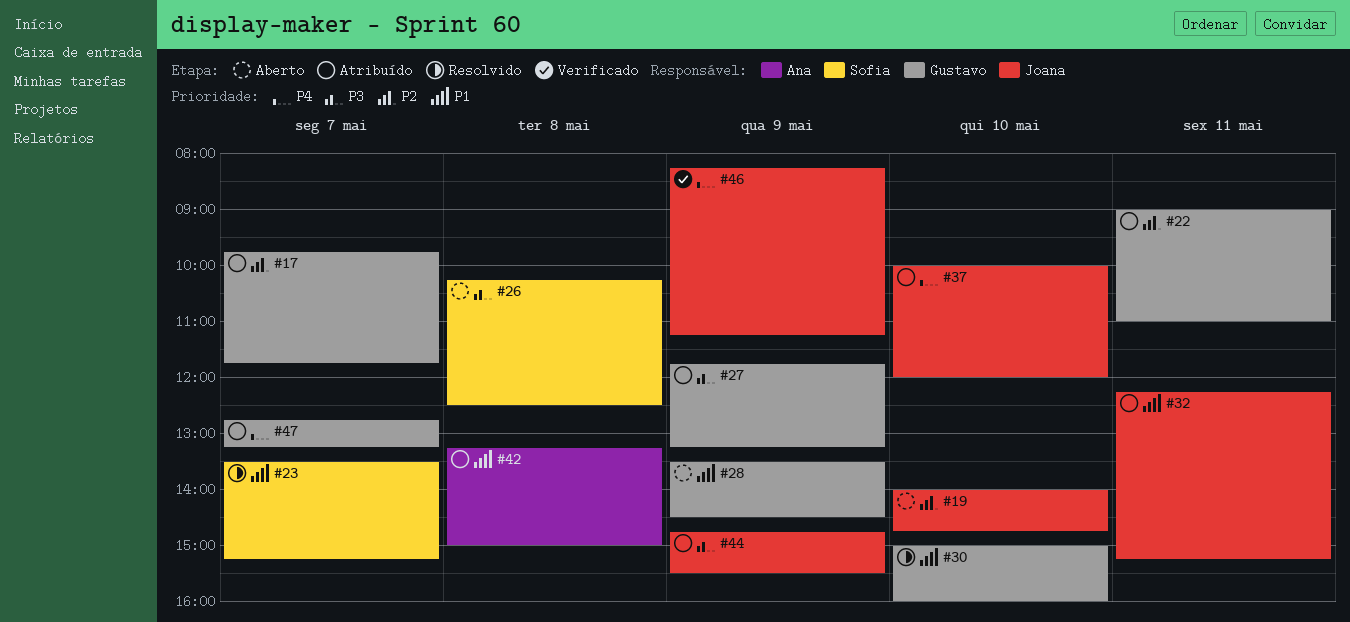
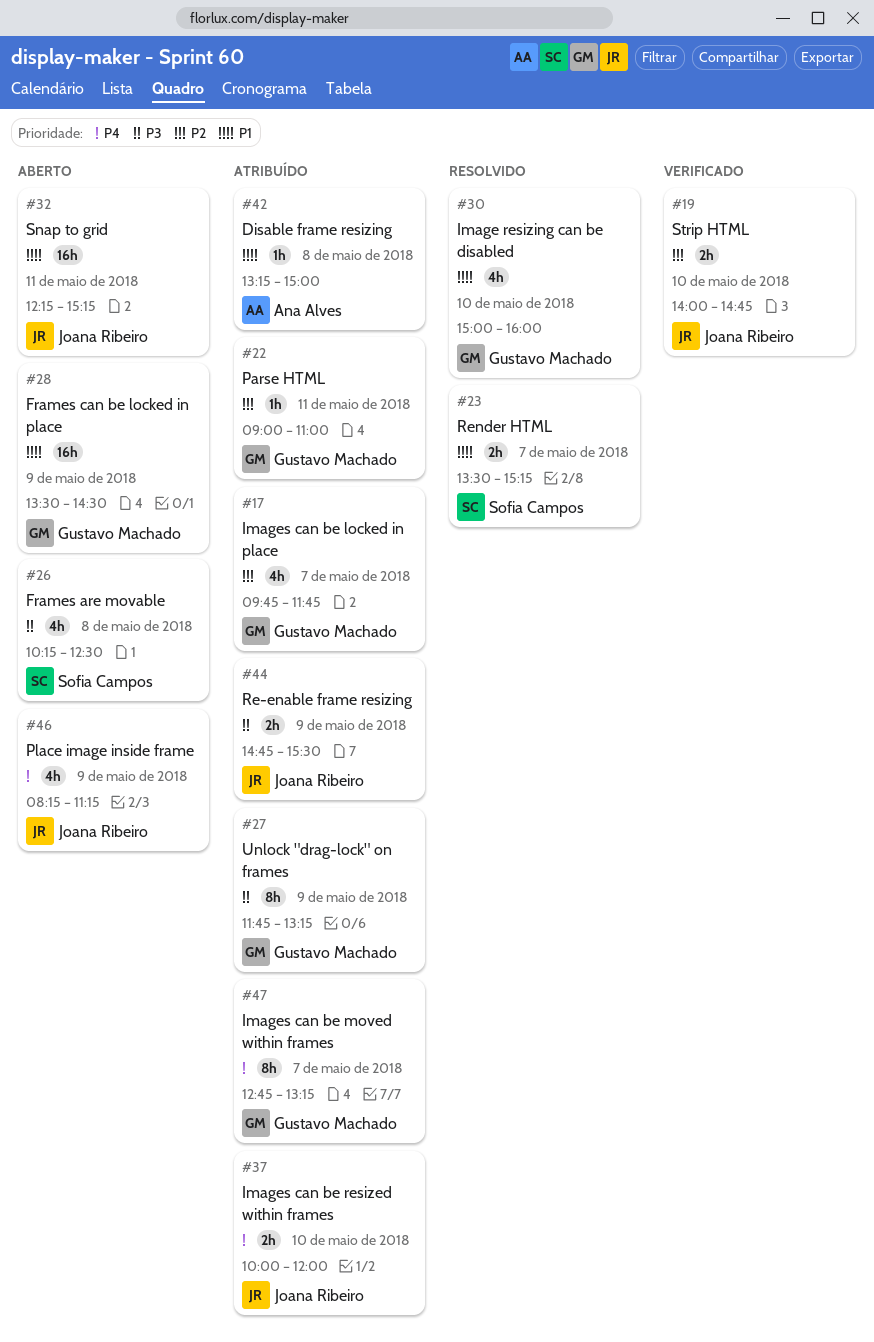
#19, status: Aberto -> Verificado
#32, status: Atribuído -> Aberto
#46, status: Verificado -> Aberto

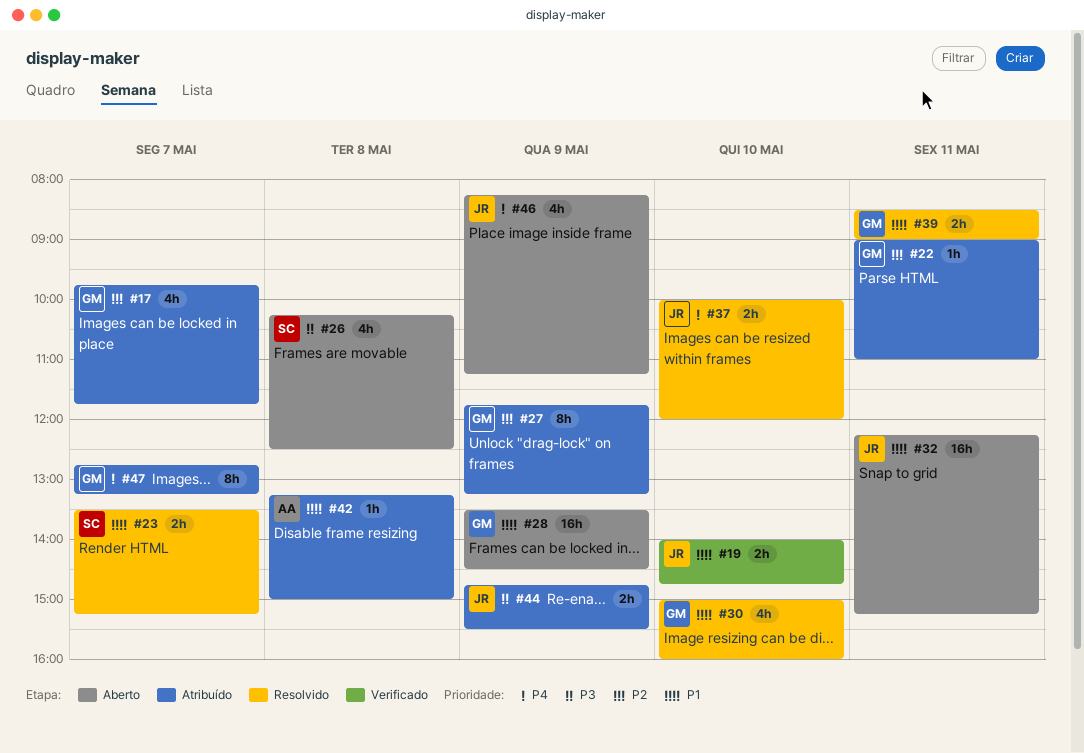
#19, priority: P2 -> P1
#27, priority: P3 -> P2
#37, status: Atribuído -> Resolvido
#39: none -> present

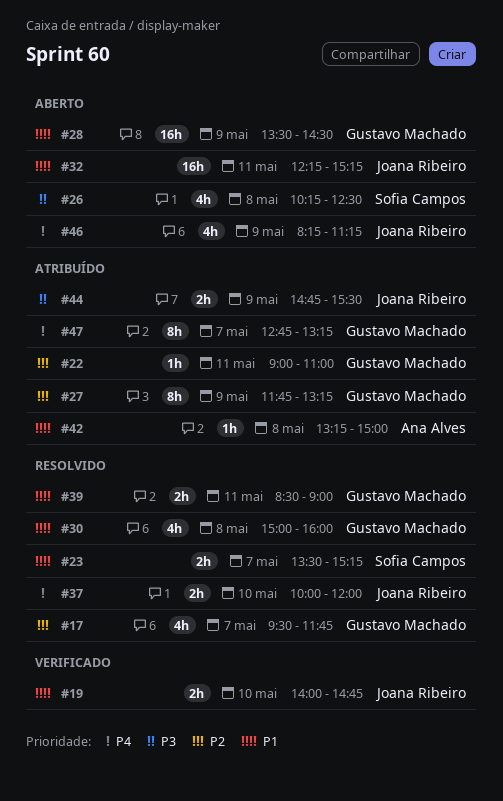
#17, status: Atribuído -> Resolvido
#17, begins: 09:45 -> 09:30
#30, day: May 10 -> May 8

